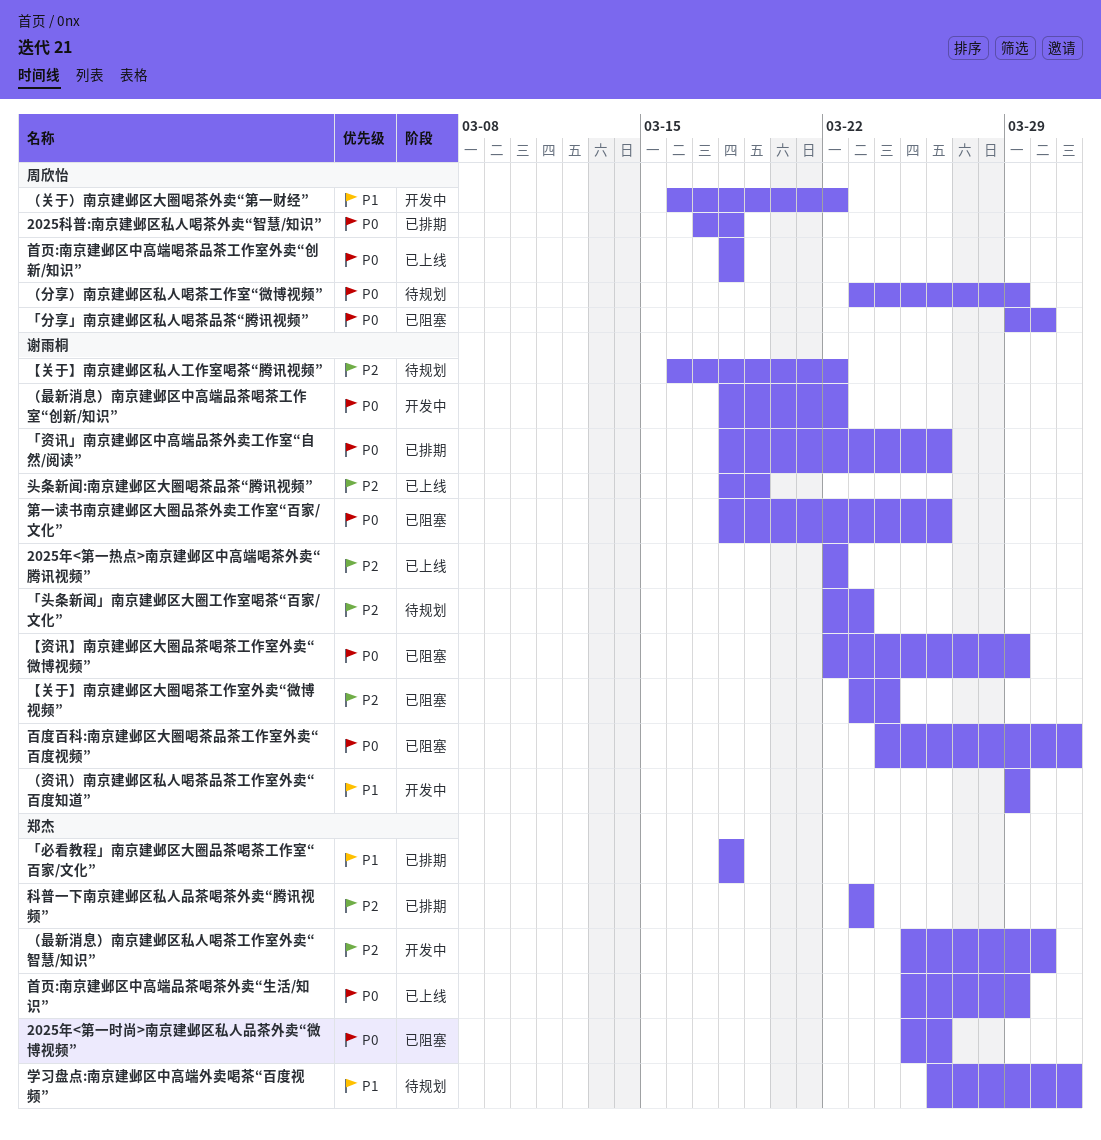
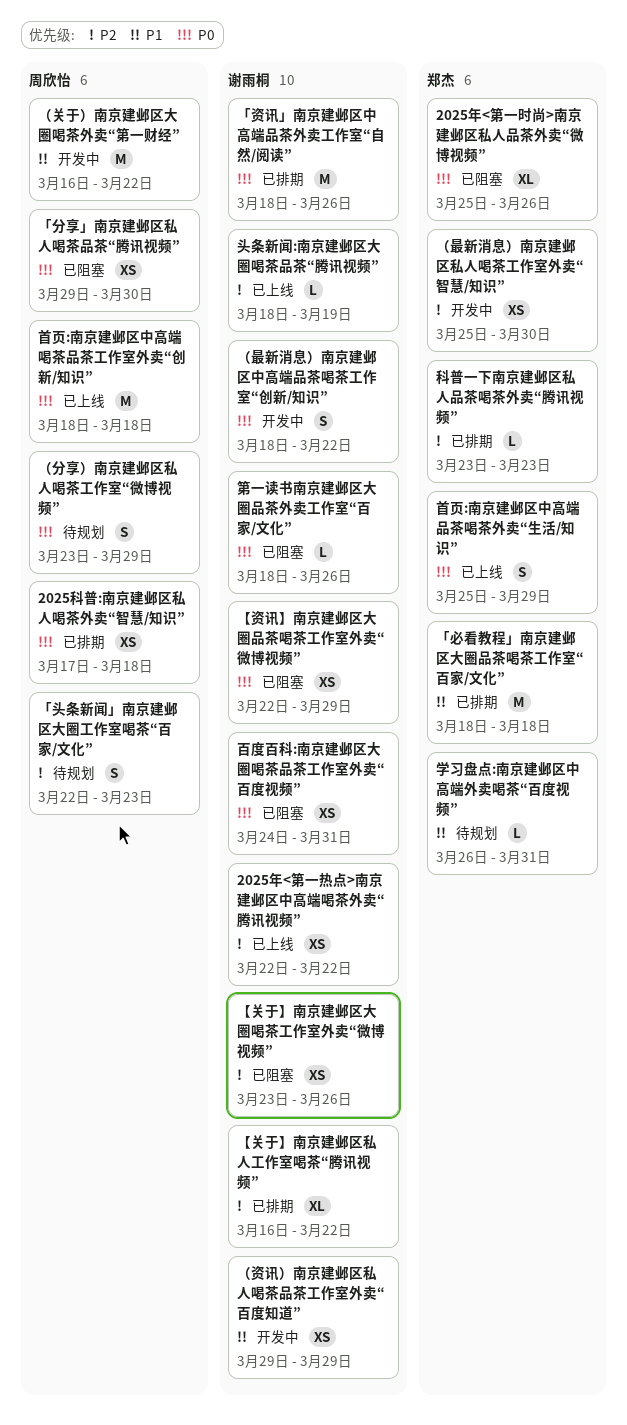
「头条新闻」南京建邺区大圈工作室喝茶“百家/文化”, owner: 谢雨桐 -> 周欣怡
【关于】南京建邺区大圈喝茶工作室外卖“微博视频”, due: Mar 24 -> Mar 26
【关于】南京建邺区私人工作室喝茶“腾讯视频”, status: 待规划 -> 已排期

